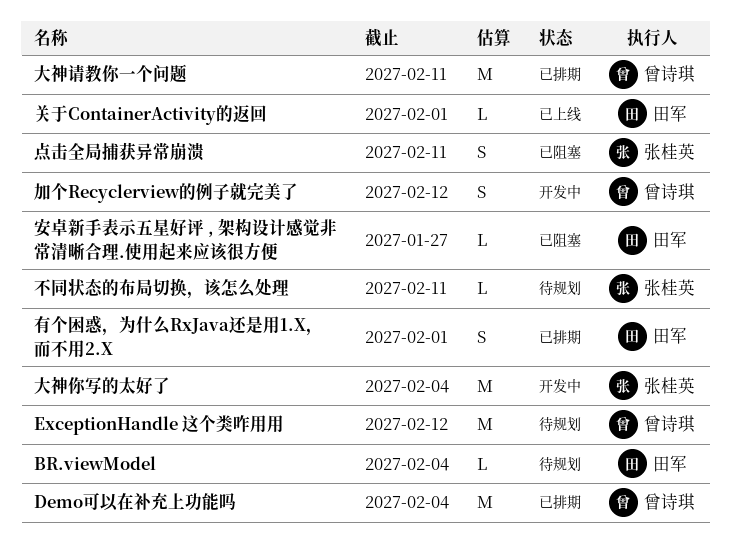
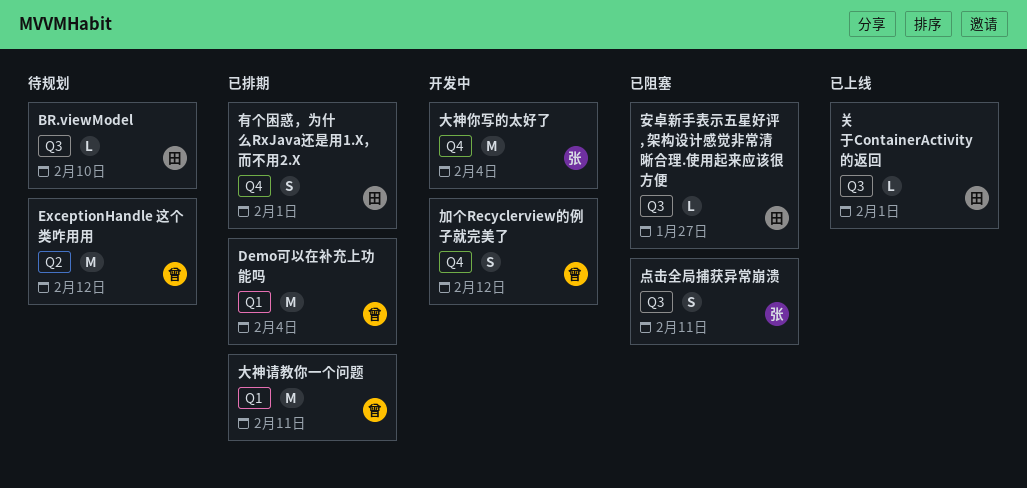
BR.viewModel, due: Feb 4 -> Feb 10
不同状态的布局切换，该怎么处理: present -> none

